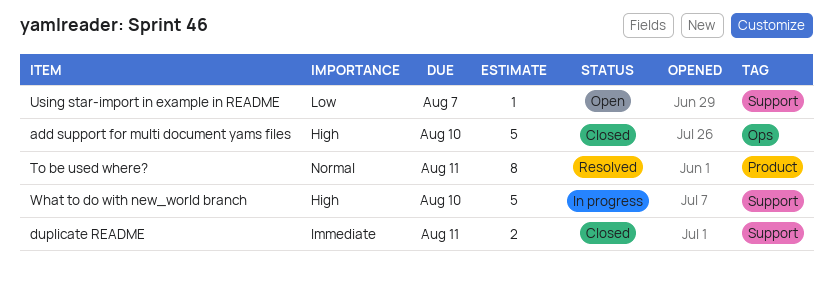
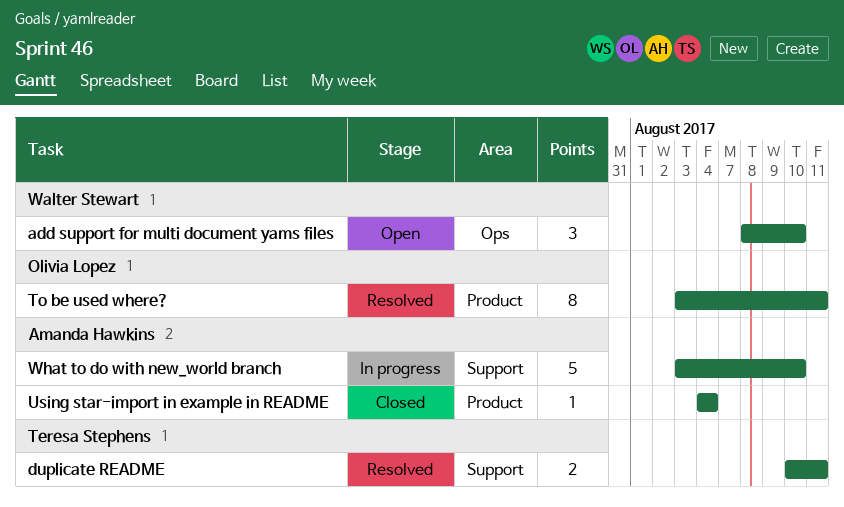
add support for multi document yams files, status: Closed -> Open
add support for multi document yams files, estimate: 5 -> 3
duplicate README, status: Closed -> Resolved
Using star-import in example in README, status: Open -> Closed
Using star-import in example in README, label: Support -> Product
Using star-import in example in README, due: Aug 7 -> Aug 4

